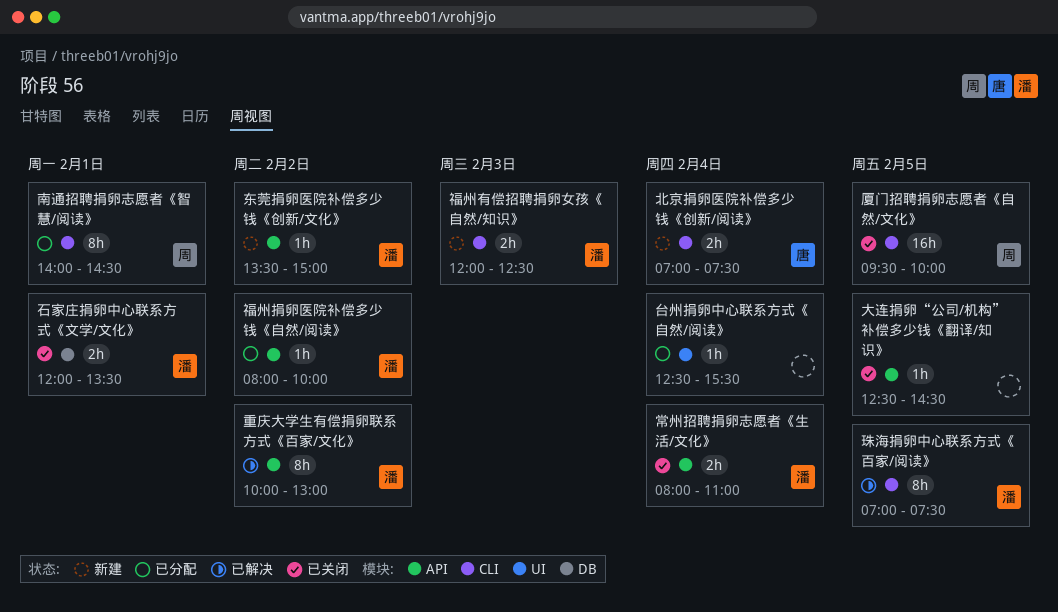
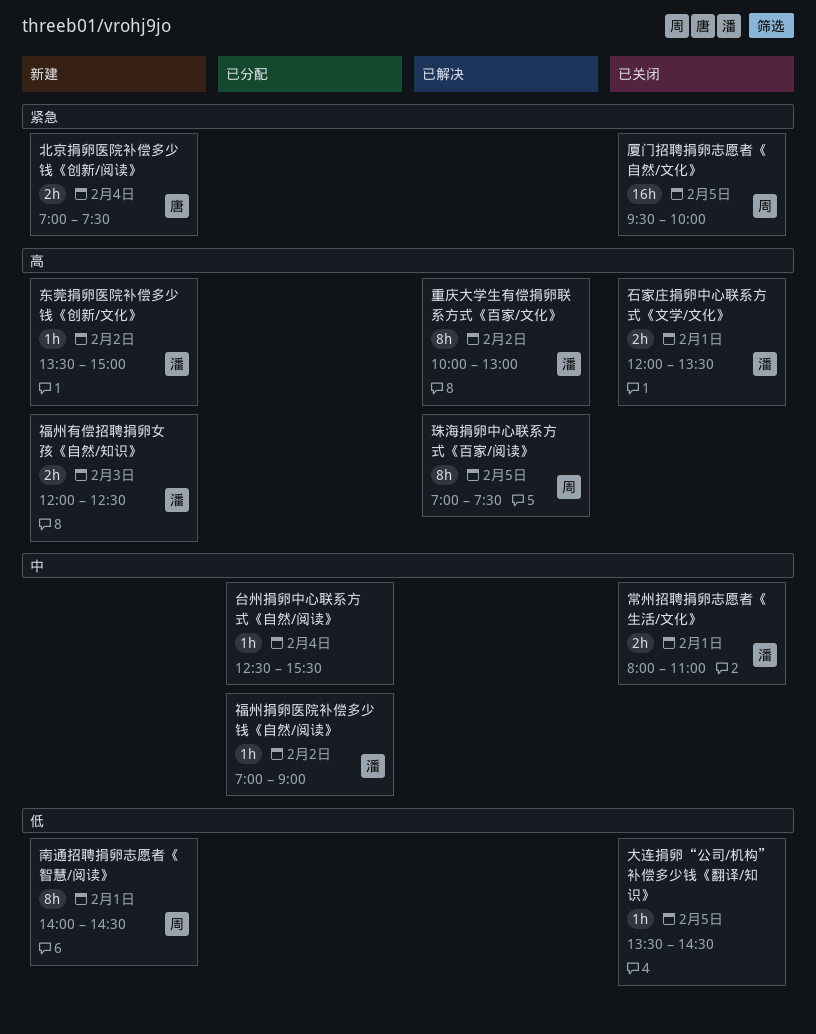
南通招聘捐卵志愿者《智慧/阅读》, status: 已分配 -> 新建
大连捐卵“公司/机构”补偿多少钱《翻译/知识》, begins: 12:30 -> 13:30
常州招聘捐卵志愿者《生活/文化》, day: Feb 4 -> Feb 1
珠海捐卵中心联系方式《百家/阅读》, owner: 潘 -> 周
福州捐卵医院补偿多少钱《自然/阅读》, begins: 08:00 -> 07:00
福州捐卵医院补偿多少钱《自然/阅读》, ends: 10:00 -> 09:00

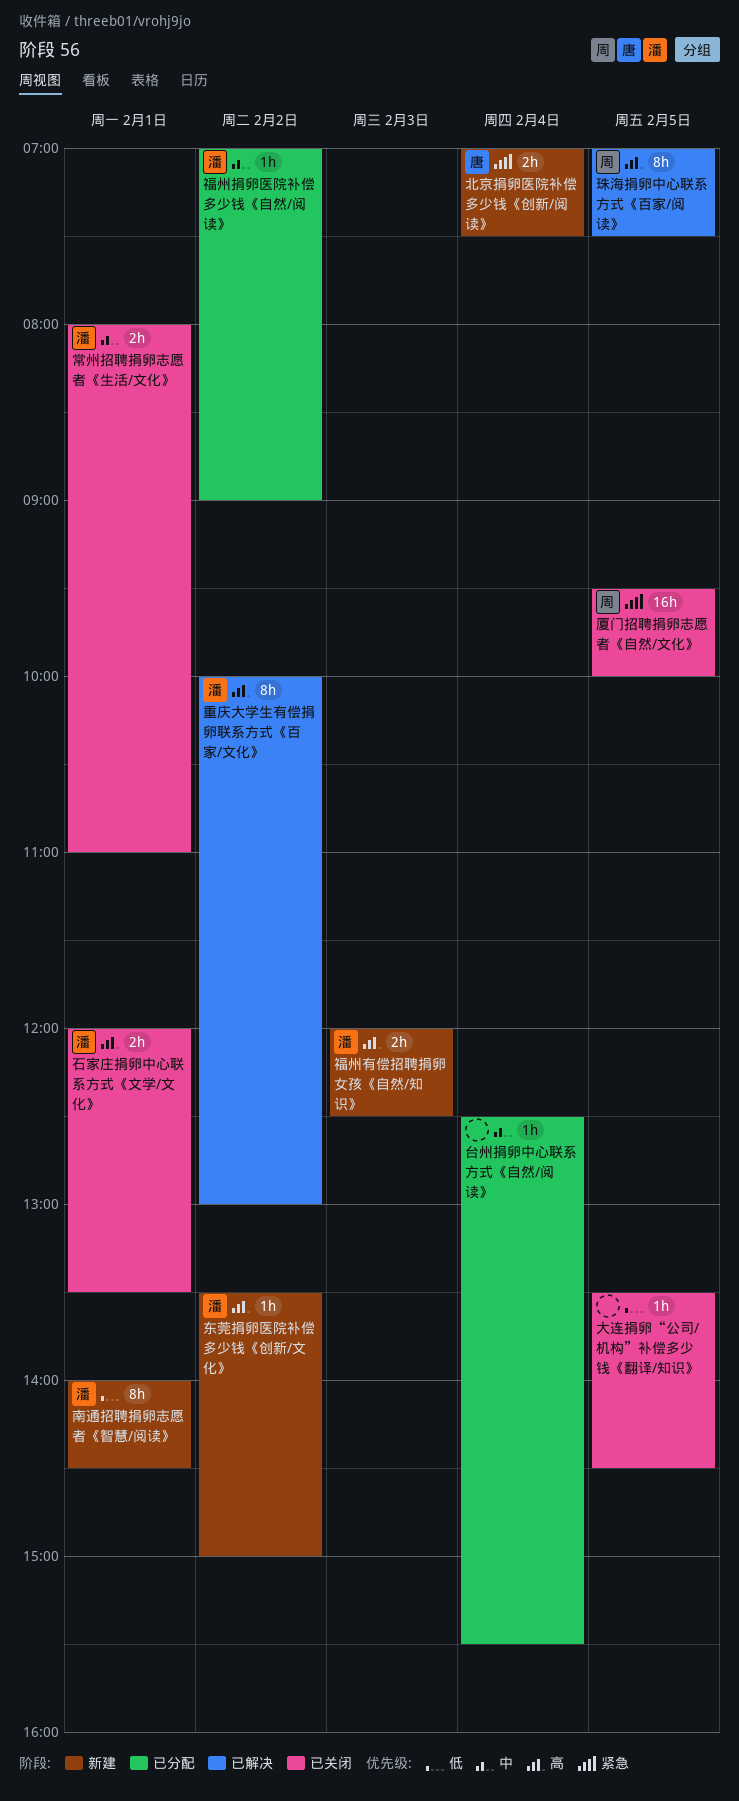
南通招聘捐卵志愿者《智慧/阅读》, owner: 周 -> 潘

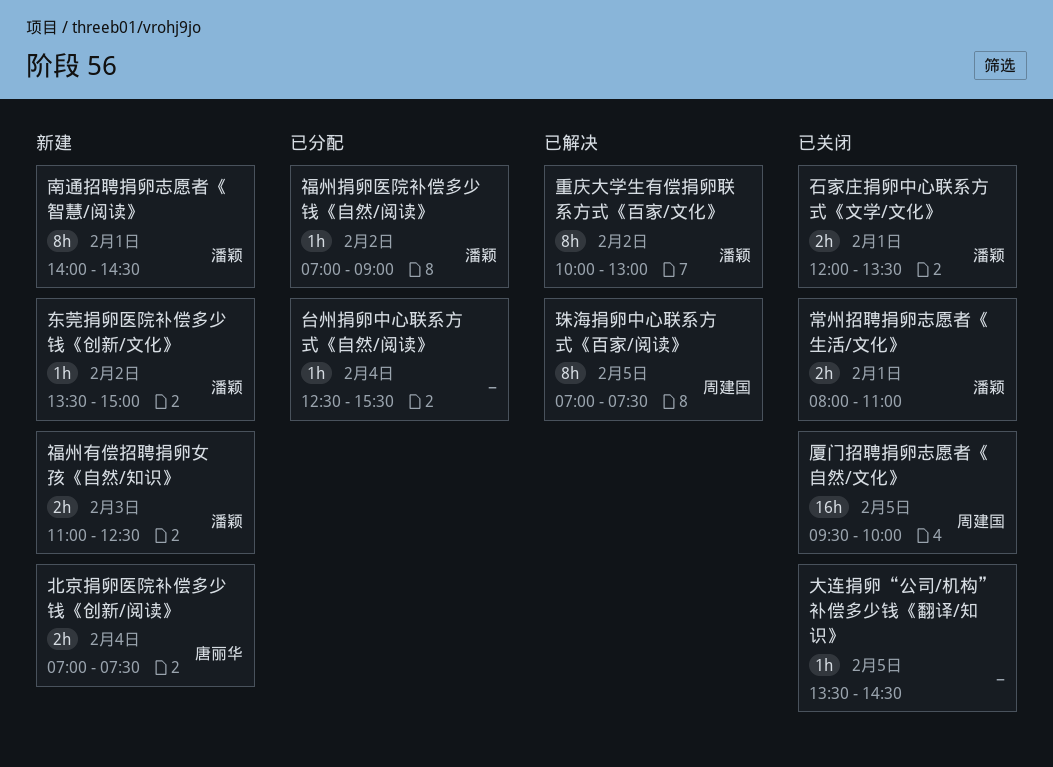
福州有偿招聘捐卵女孩《自然/知识》, begins: 12:00 -> 11:00

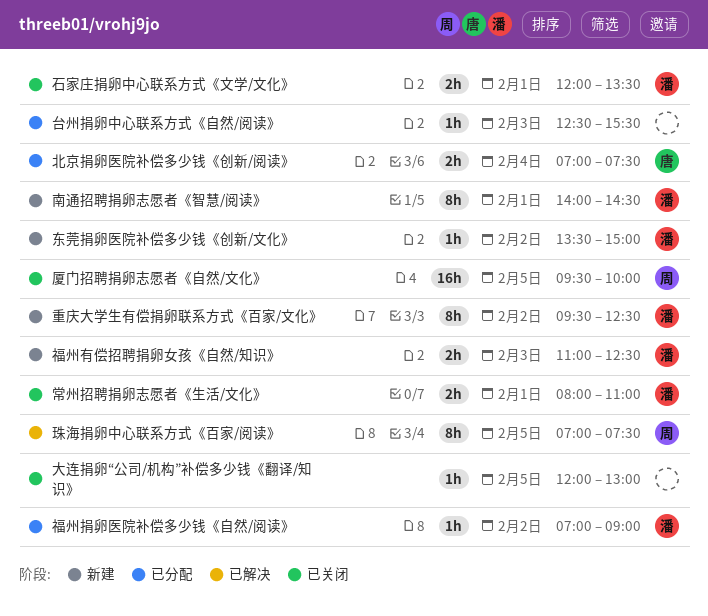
北京捐卵医院补偿多少钱《创新/阅读》, status: 新建 -> 已分配
台州捐卵中心联系方式《自然/阅读》, day: Feb 4 -> Feb 3
大连捐卵“公司/机构”补偿多少钱《翻译/知识》, begins: 13:30 -> 12:00
大连捐卵“公司/机构”补偿多少钱《翻译/知识》, ends: 14:30 -> 13:00
重庆大学生有偿捐卵联系方式《百家/文化》, status: 已解决 -> 新建
重庆大学生有偿捐卵联系方式《百家/文化》, begins: 10:00 -> 09:30
重庆大学生有偿捐卵联系方式《百家/文化》, ends: 13:00 -> 12:30

